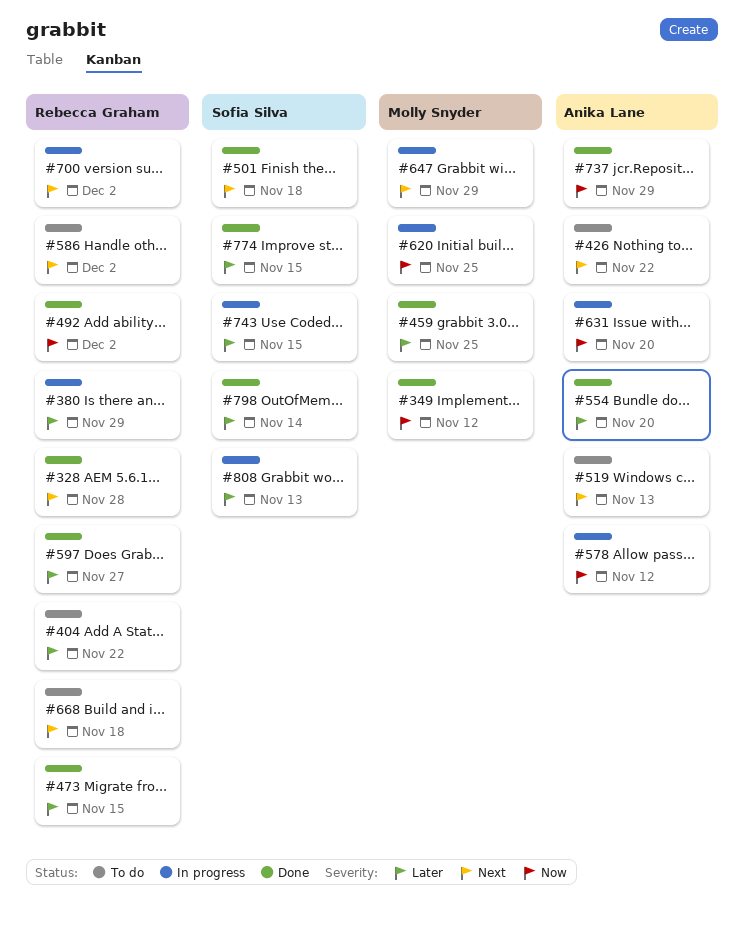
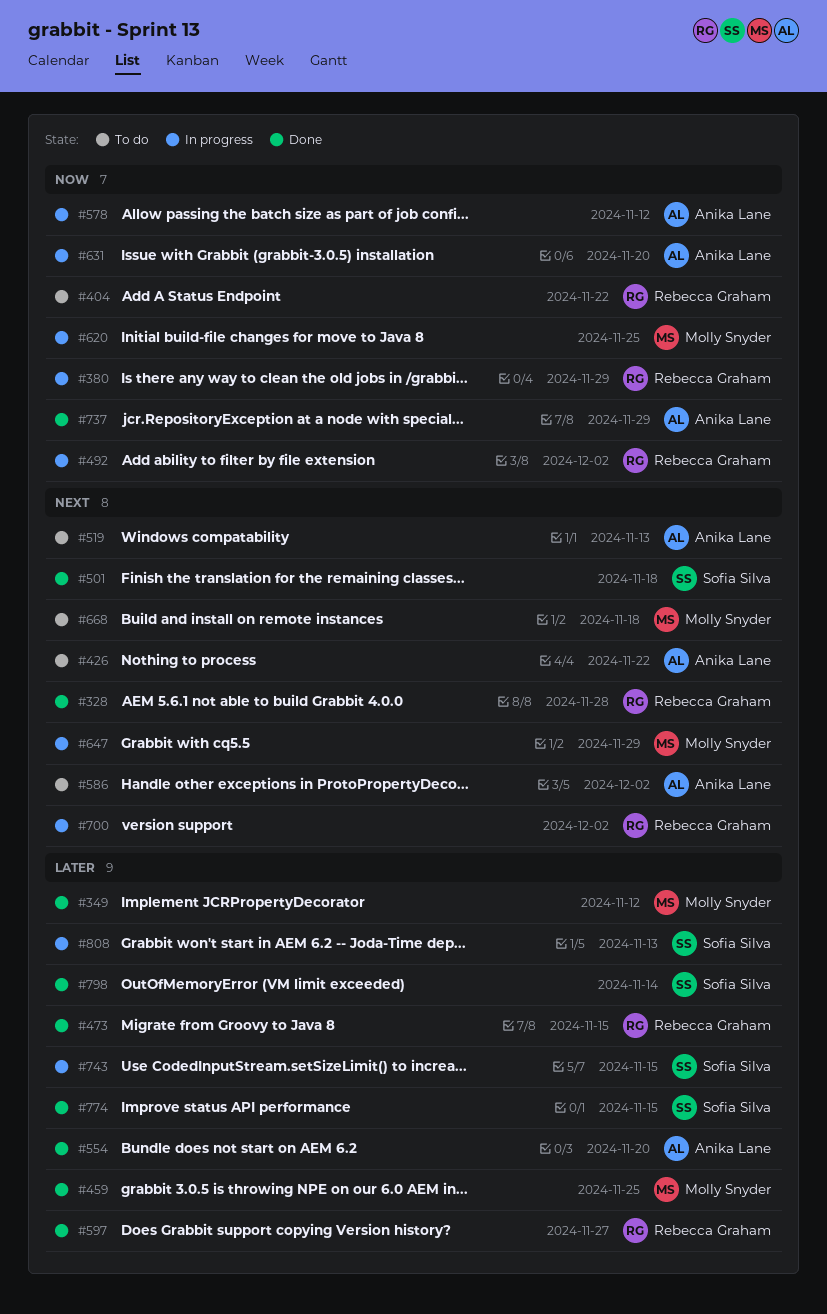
#349, priority: Now -> Later
#380, priority: Later -> Now
#404, priority: Later -> Now
#492, status: Done -> In progress
#586, owner: Rebecca Graham -> Anika Lane
#668, owner: Rebecca Graham -> Molly Snyder

